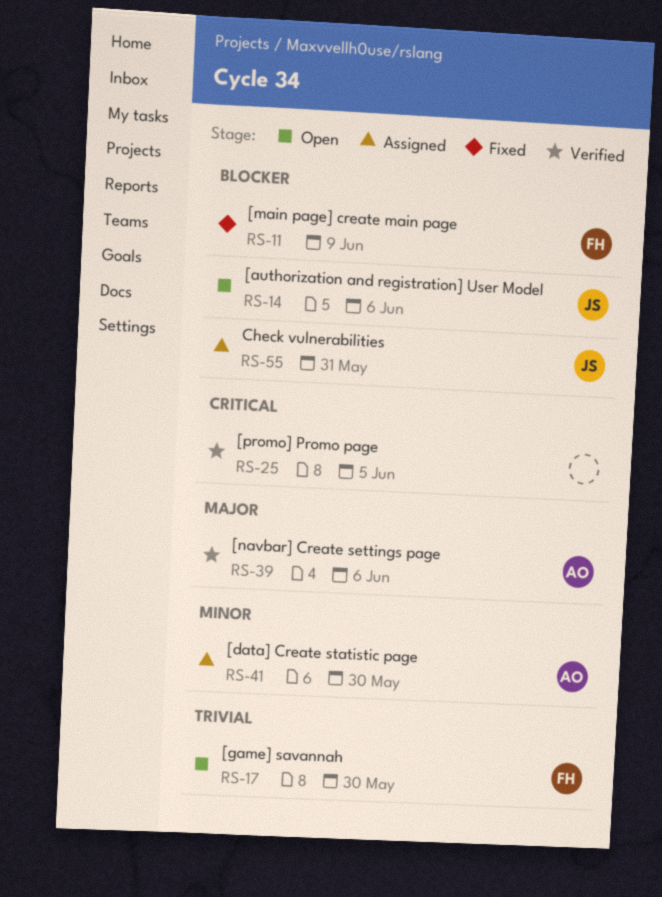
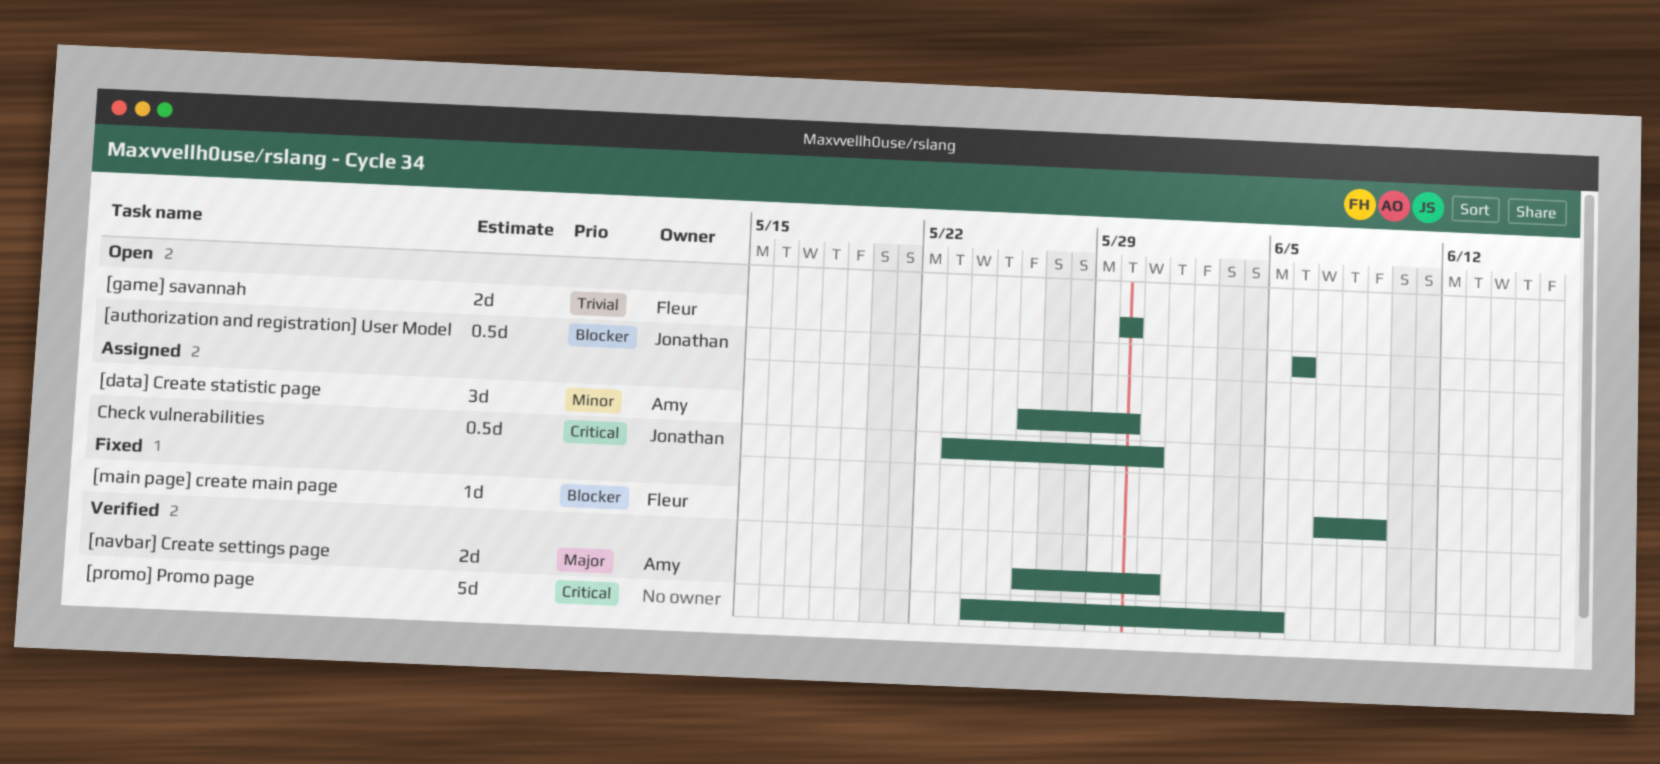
[navbar] Create settings page, due: Jun 6 -> May 31
Check vulnerabilities, priority: Blocker -> Critical

